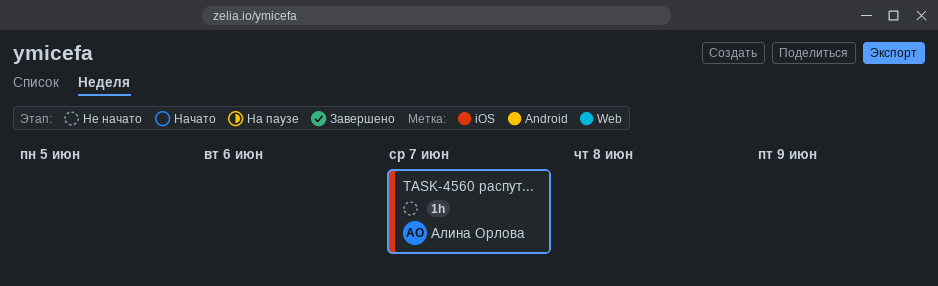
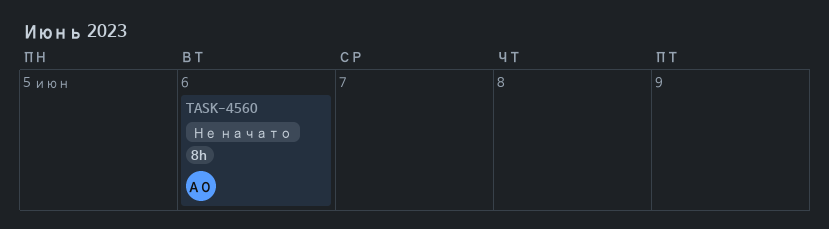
TASK-4560, estimate: 1h -> 8h
TASK-4560, due: Jun 7 -> Jun 6

